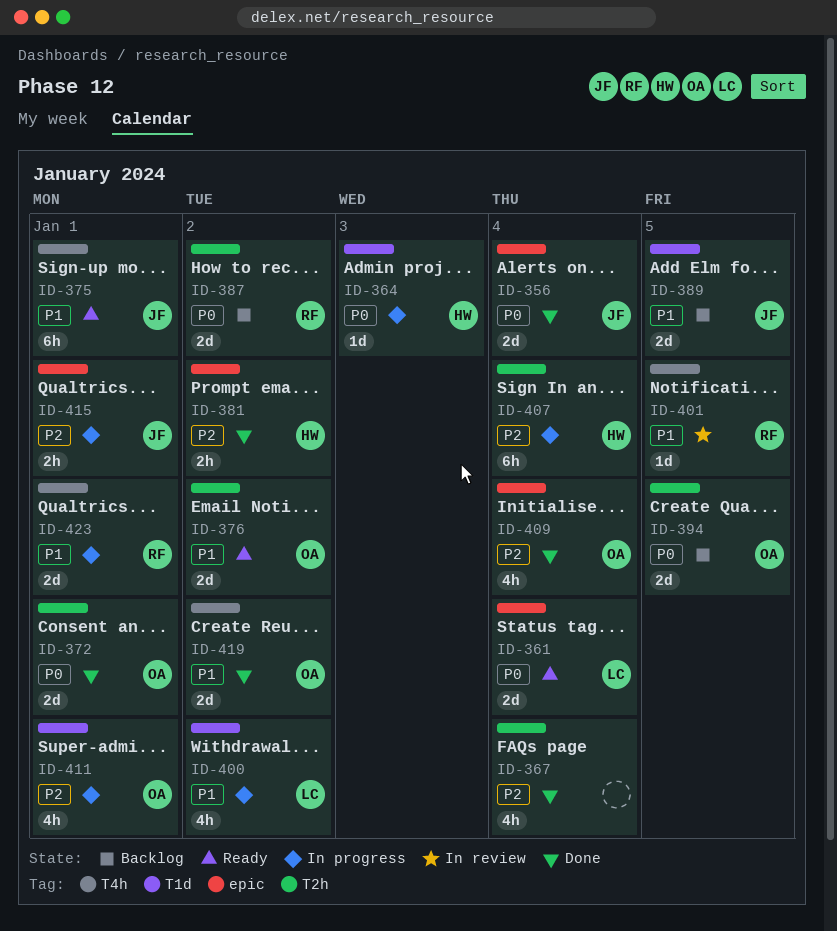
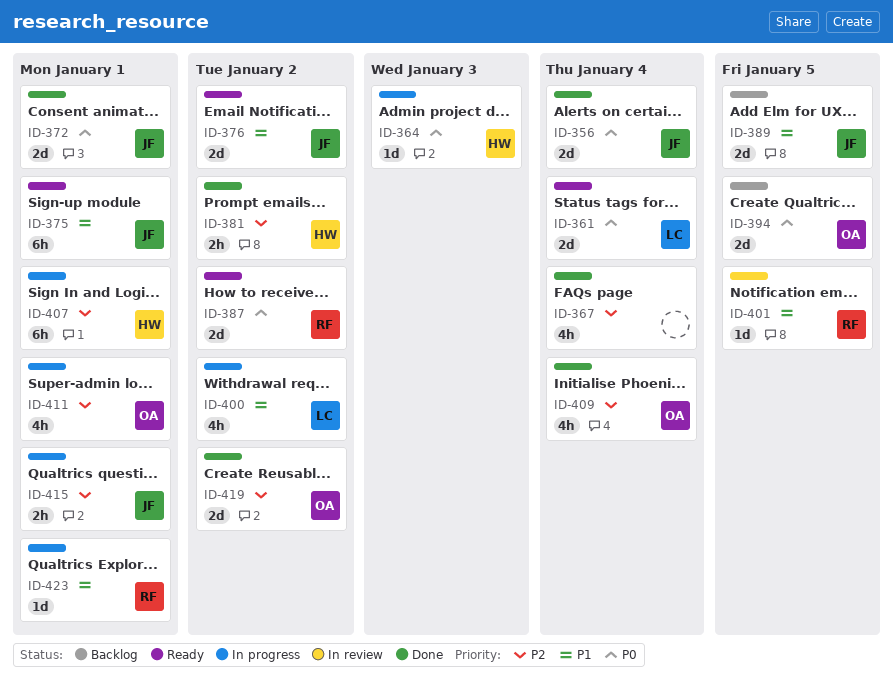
ID-372, owner: OA -> JF
ID-376, owner: OA -> JF
ID-387, status: Backlog -> Ready
ID-407, due: Jan 4 -> Jan 1
ID-419, priority: P1 -> P2
ID-423, estimate: 2d -> 1d

